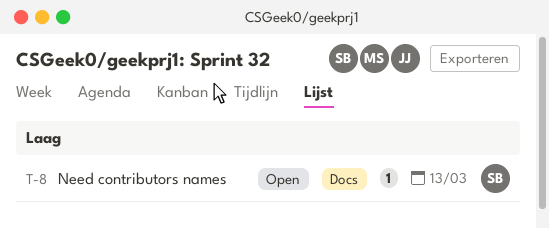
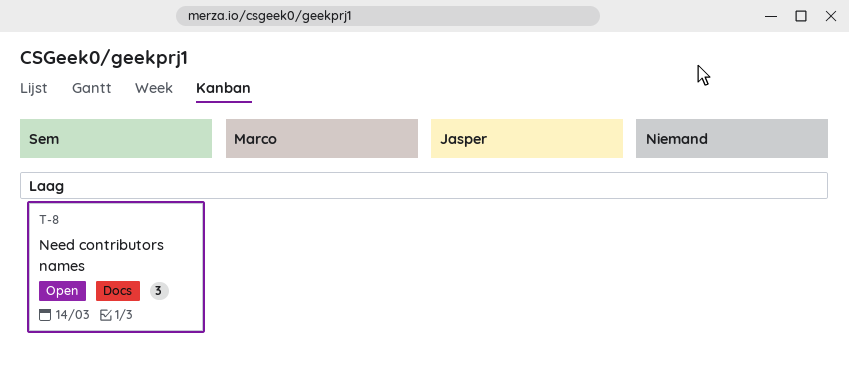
T-8, estimate: 1 -> 3
T-8, due: Mar 13 -> Mar 14

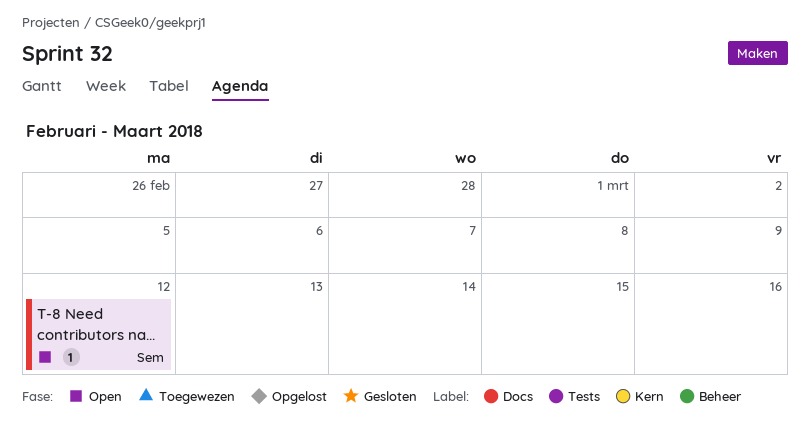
T-8, estimate: 3 -> 1
T-8, due: Mar 14 -> Mar 12

